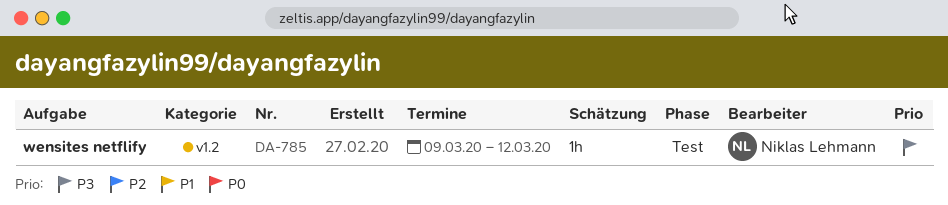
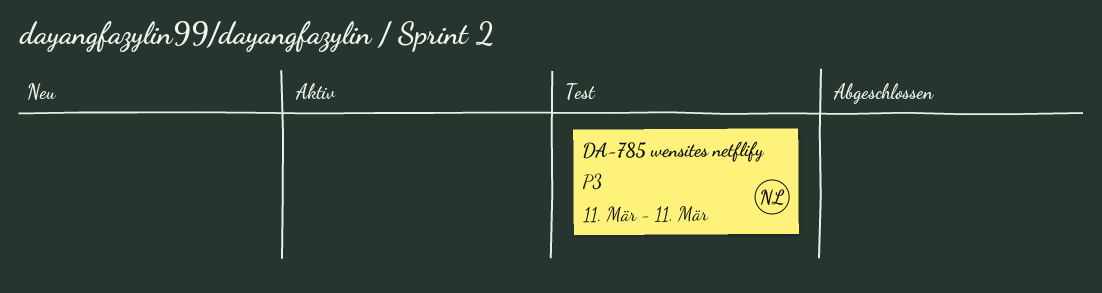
DA-785, start: Mar 9 -> Mar 11
DA-785, due: Mar 12 -> Mar 11

